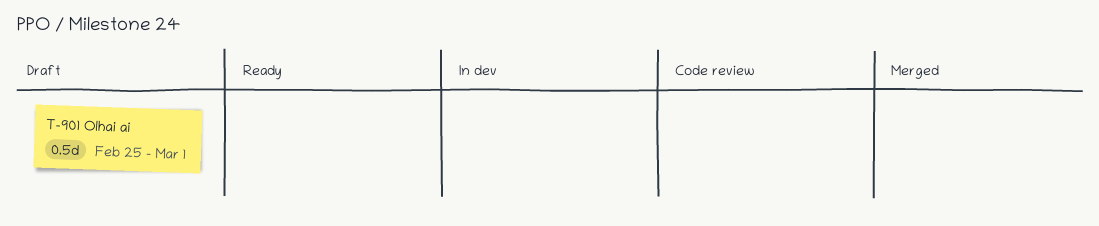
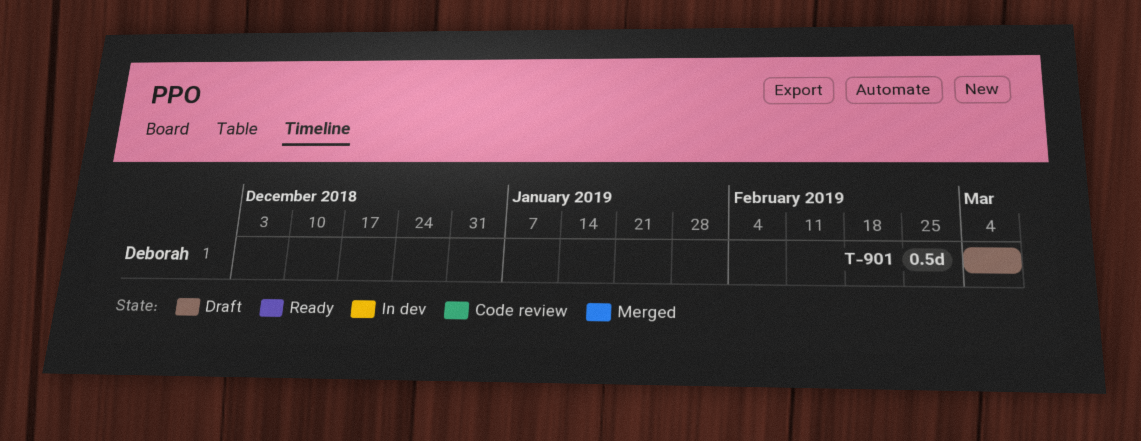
T-901, start: Feb 25 -> Mar 4
T-901, due: Mar 1 -> Mar 8

